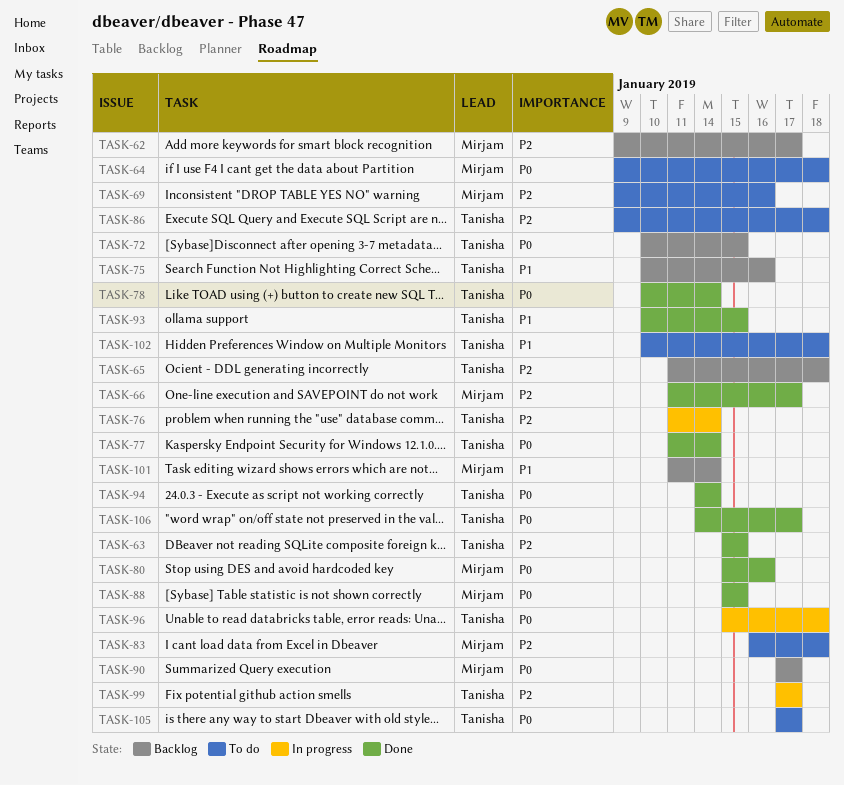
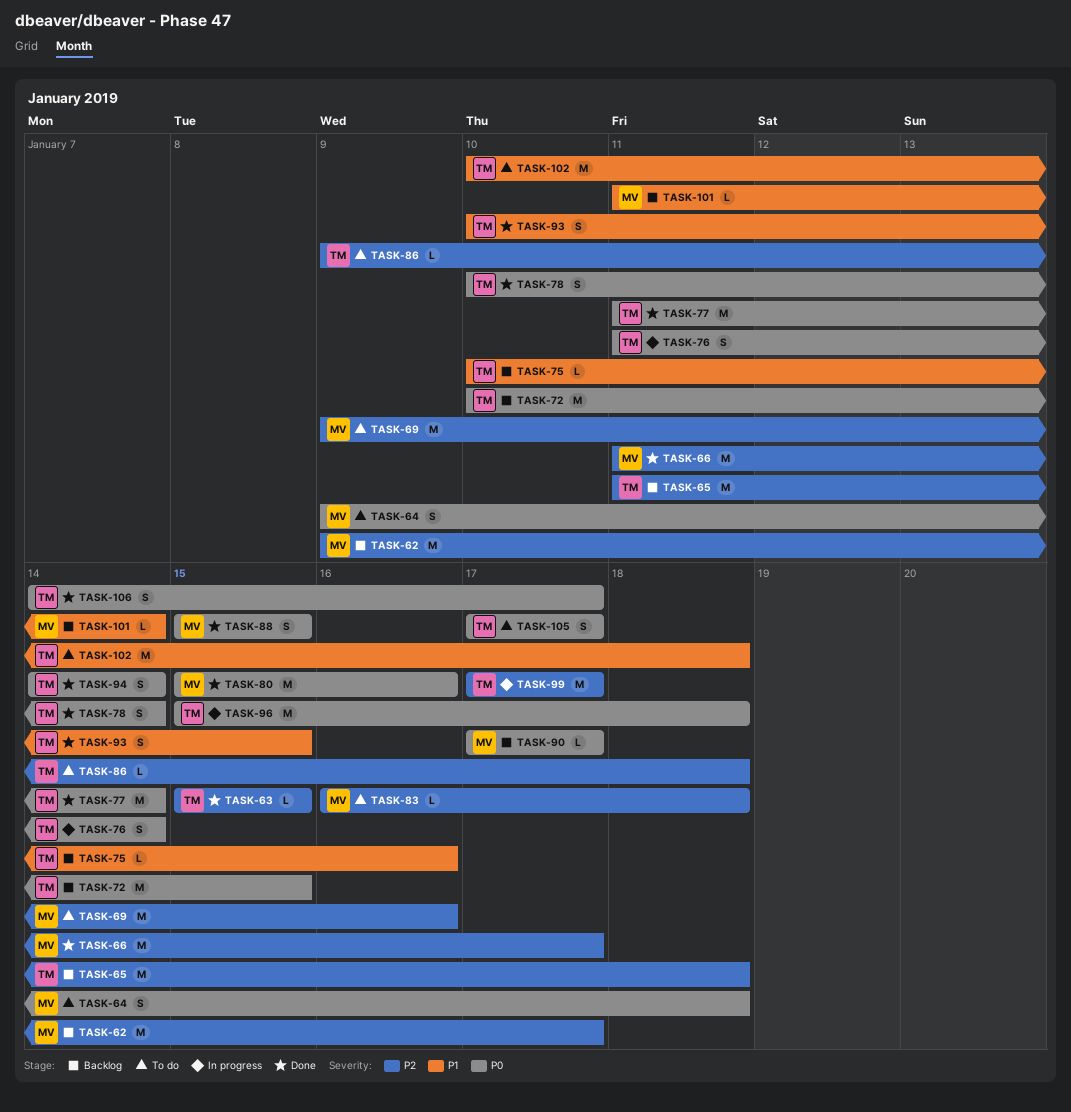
TASK-76, priority: P2 -> P0

